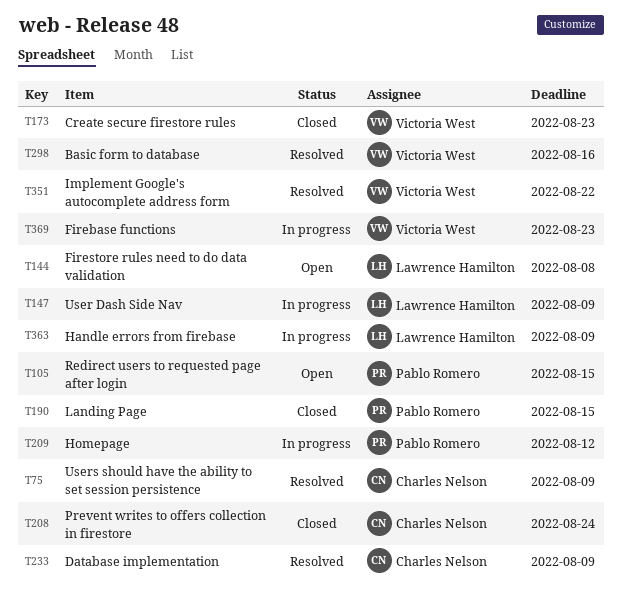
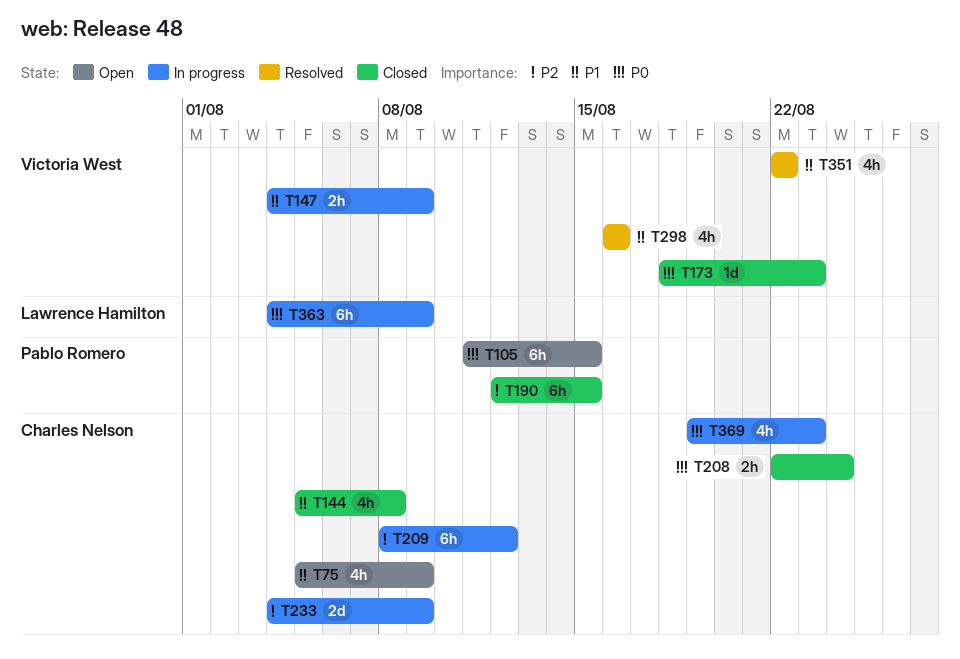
T75, status: Resolved -> Open
T144, status: Open -> Closed
T144, owner: Lawrence Hamilton -> Charles Nelson
T147, owner: Lawrence Hamilton -> Victoria West
T209, owner: Pablo Romero -> Charles Nelson
T233, status: Resolved -> In progress
T369, owner: Victoria West -> Charles Nelson

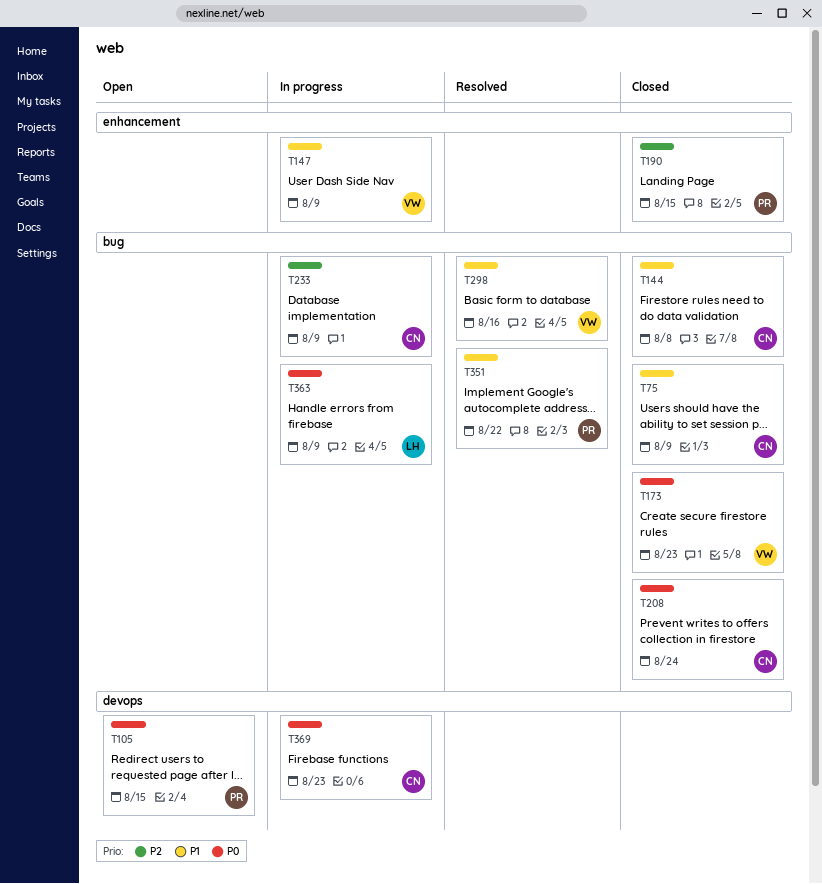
T75, status: Open -> Closed
T209: present -> none
T351, owner: Victoria West -> Pablo Romero

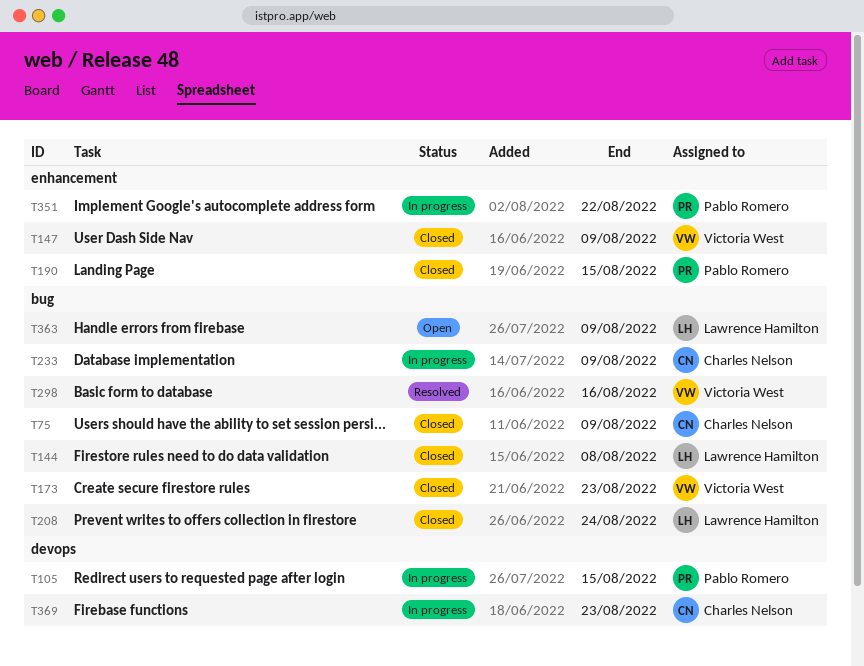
T105, status: Open -> In progress
T144, owner: Charles Nelson -> Lawrence Hamilton
T147, status: In progress -> Closed
T208, owner: Charles Nelson -> Lawrence Hamilton
T351, status: Resolved -> In progress
T351, label: bug -> enhancement
T363, status: In progress -> Open

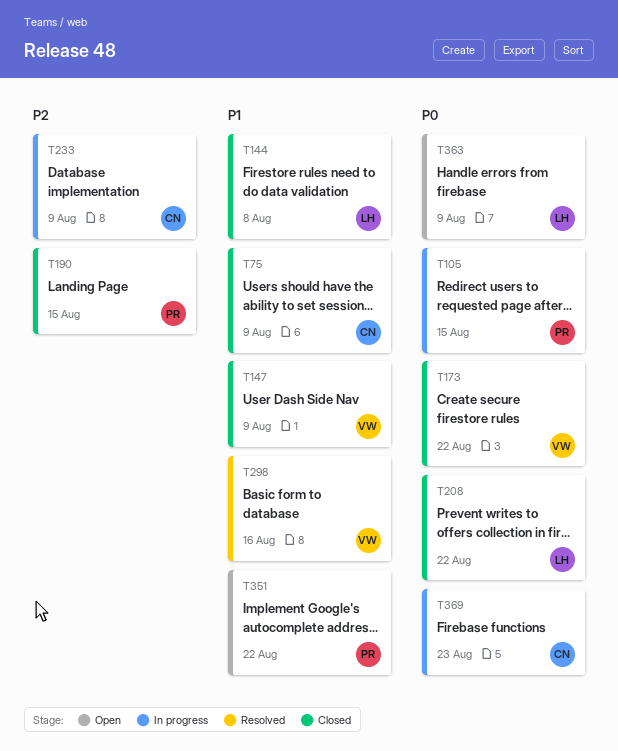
T173, due: Aug 23 -> Aug 22
T208, due: Aug 24 -> Aug 22
T351, status: In progress -> Open

